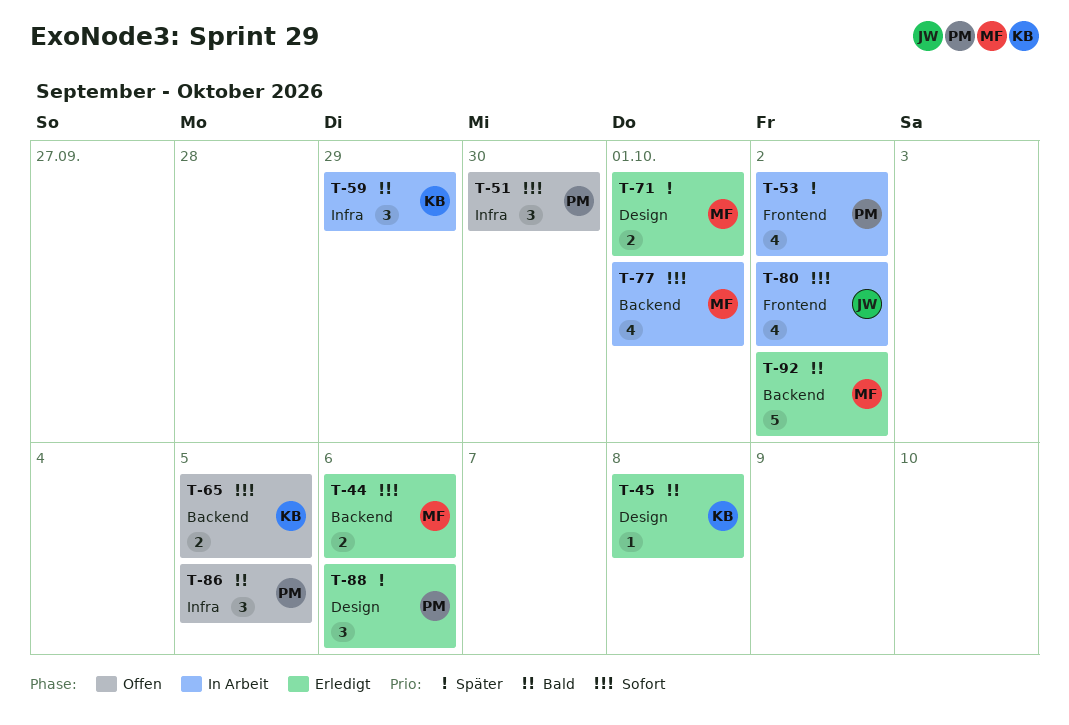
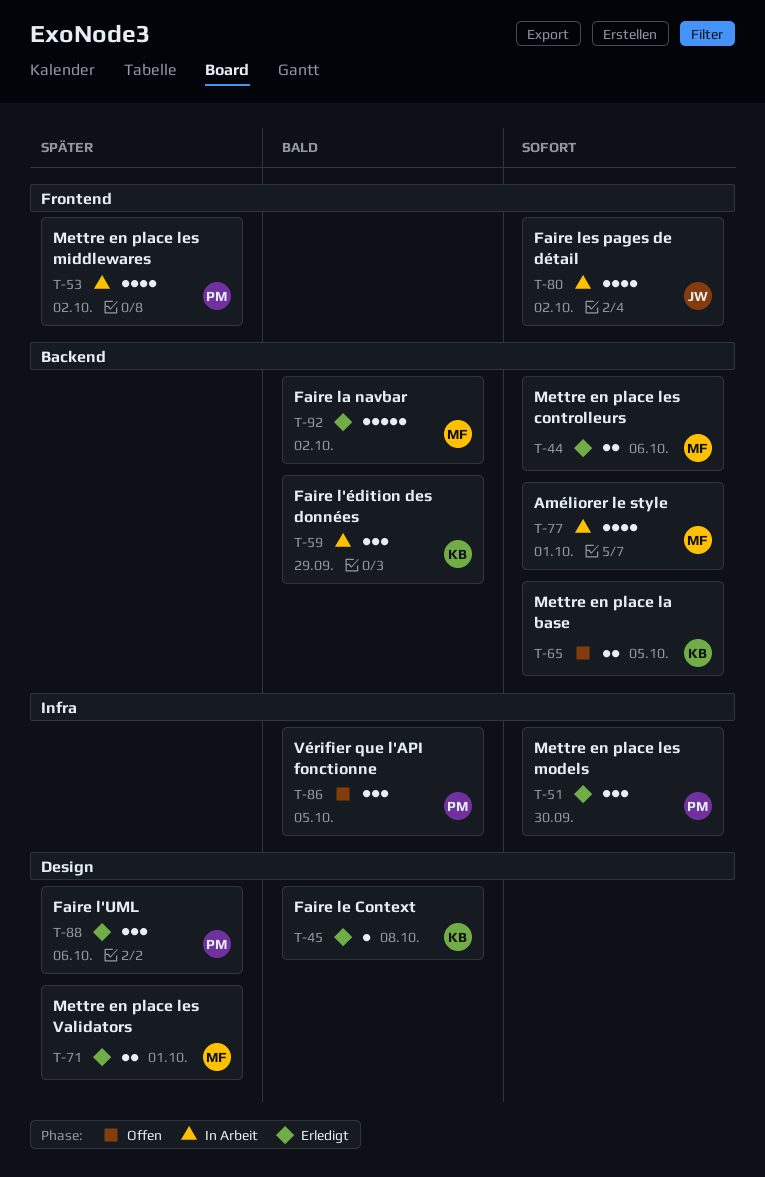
T-51, status: Offen -> Erledigt
T-59, label: Infra -> Backend

